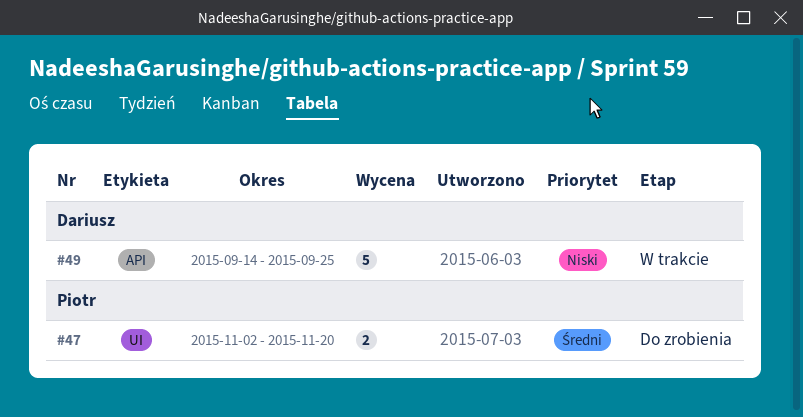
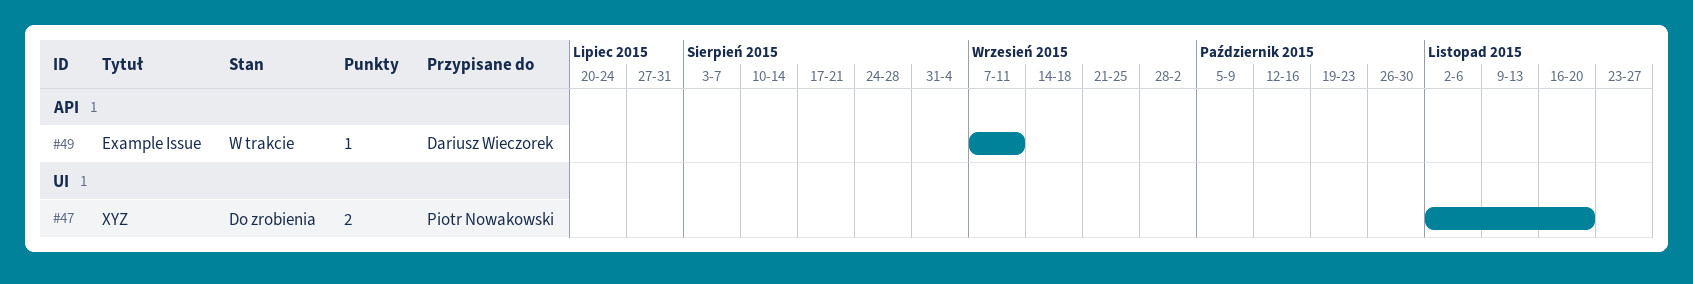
#49, estimate: 5 -> 1
#49, start: Sep 14 -> Sep 7
#49, due: Sep 25 -> Sep 11

